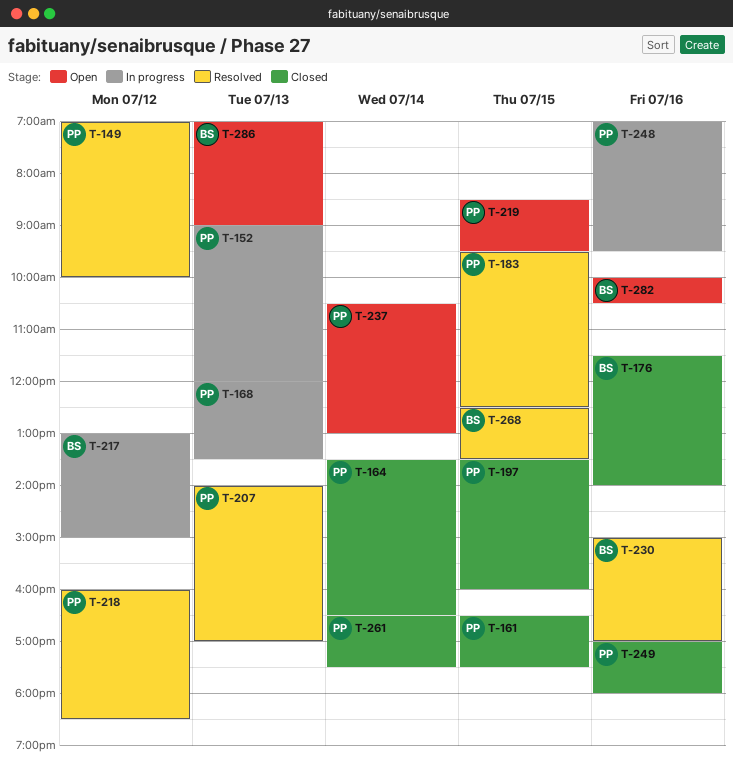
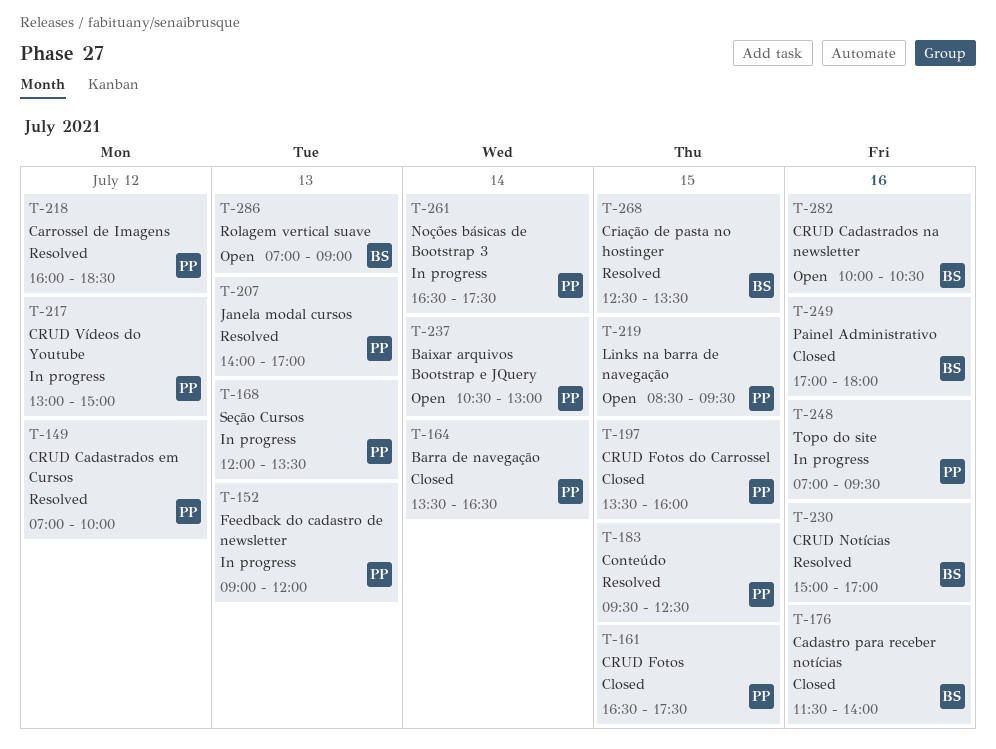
T-217, owner: BS -> PP
T-249, owner: PP -> BS
T-261, status: Closed -> In progress

